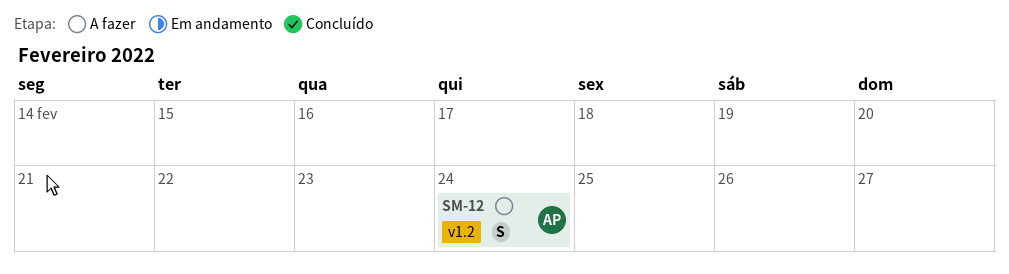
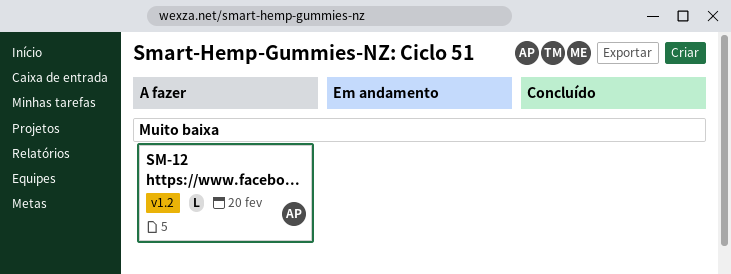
SM-12, estimate: S -> L
SM-12, due: Feb 24 -> Feb 20

